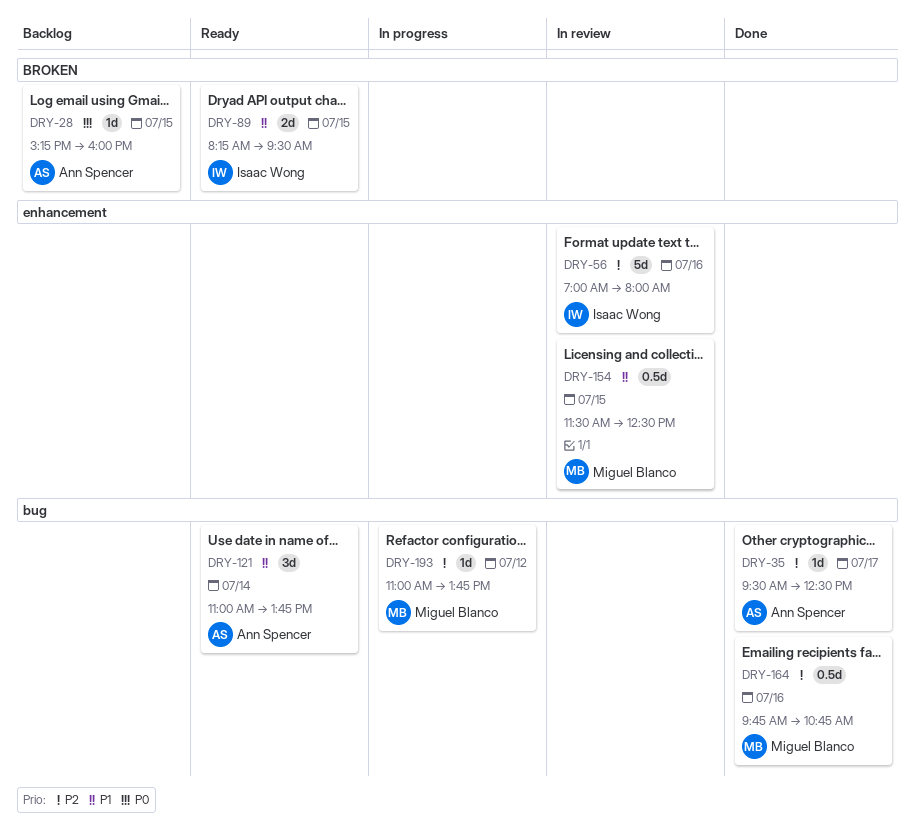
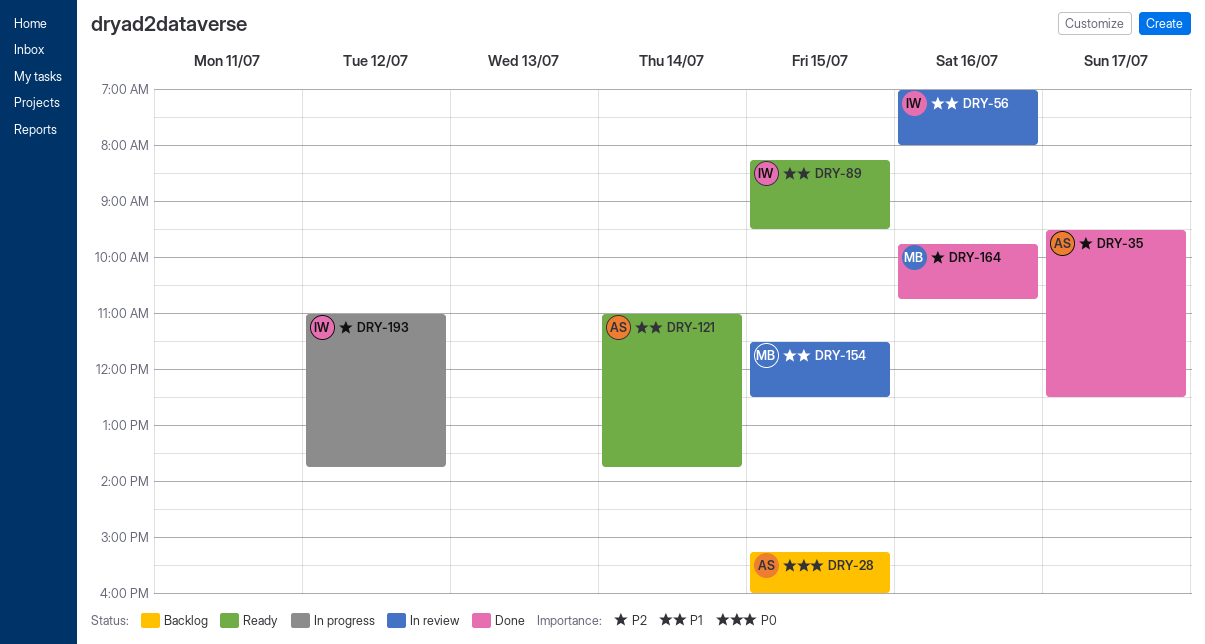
DRY-56, priority: P2 -> P1
DRY-193, owner: Miguel Blanco -> Isaac Wong

